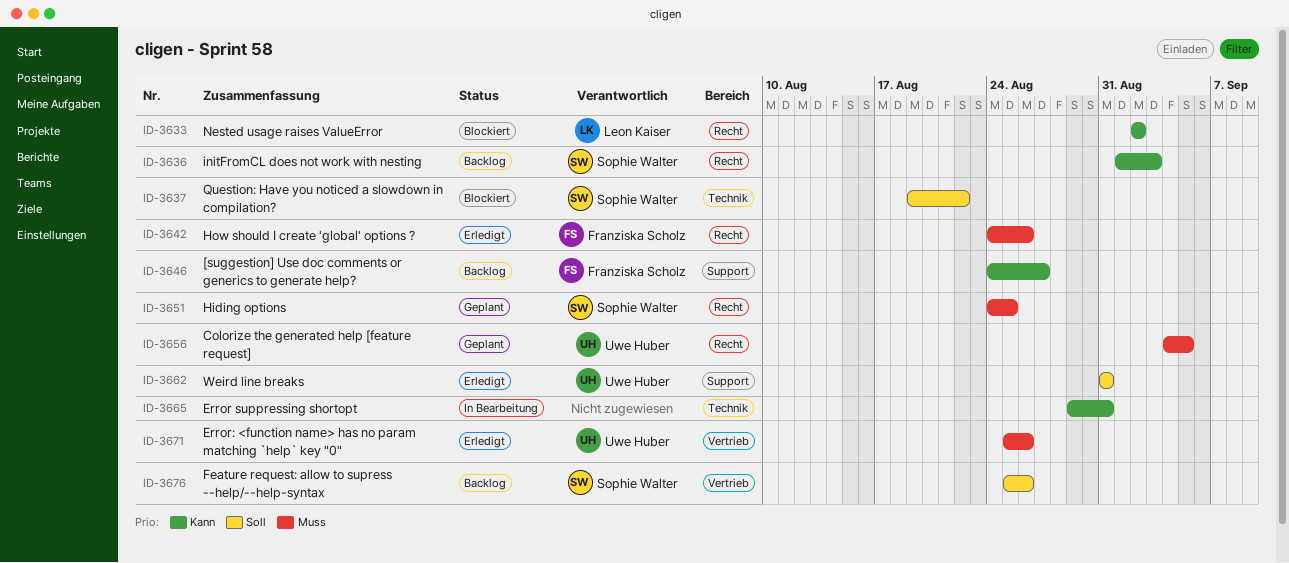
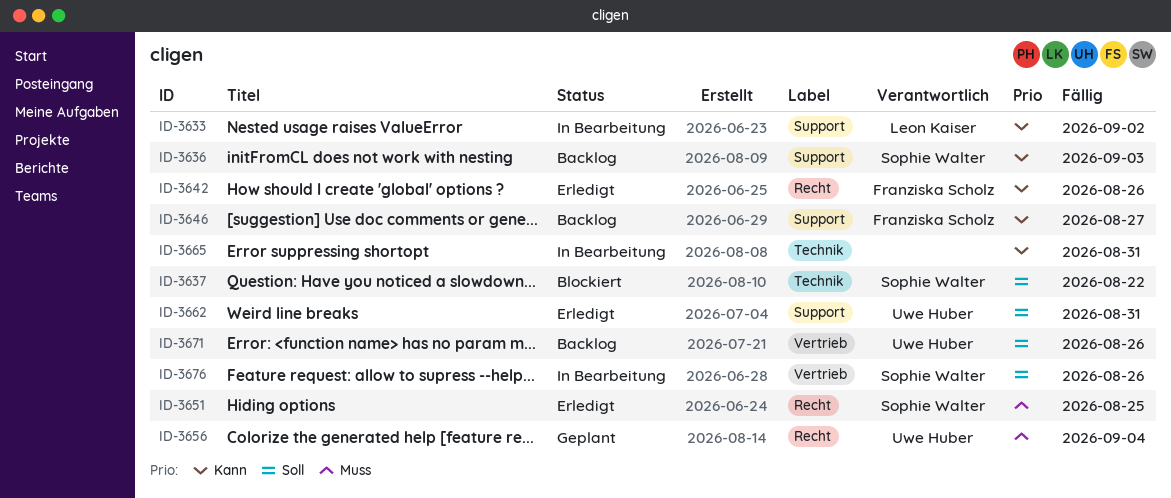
ID-3633, status: Blockiert -> In Bearbeitung
ID-3633, label: Recht -> Support
ID-3636, label: Recht -> Support
ID-3642, priority: Muss -> Kann
ID-3651, status: Geplant -> Erledigt
ID-3656, due: Sep 5 -> Sep 4
ID-3671, status: Erledigt -> Backlog
ID-3671, priority: Muss -> Soll
ID-3676, status: Backlog -> In Bearbeitung

